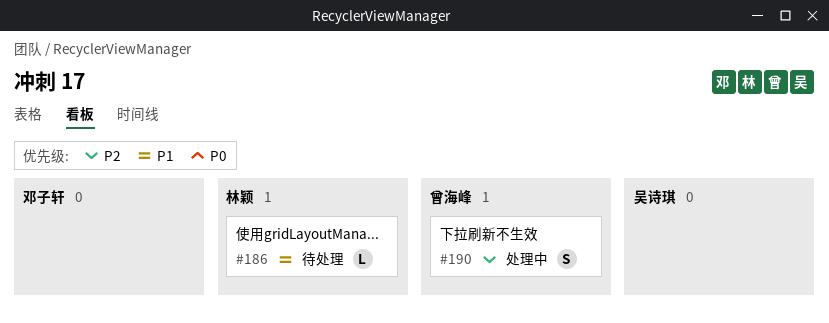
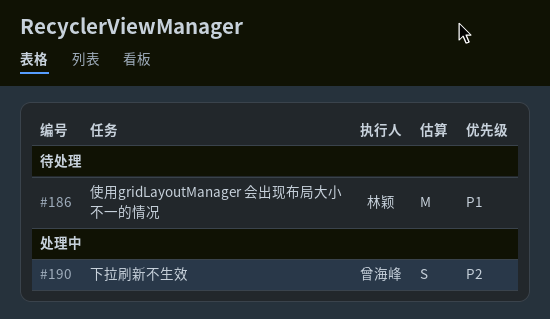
#186, estimate: L -> M

